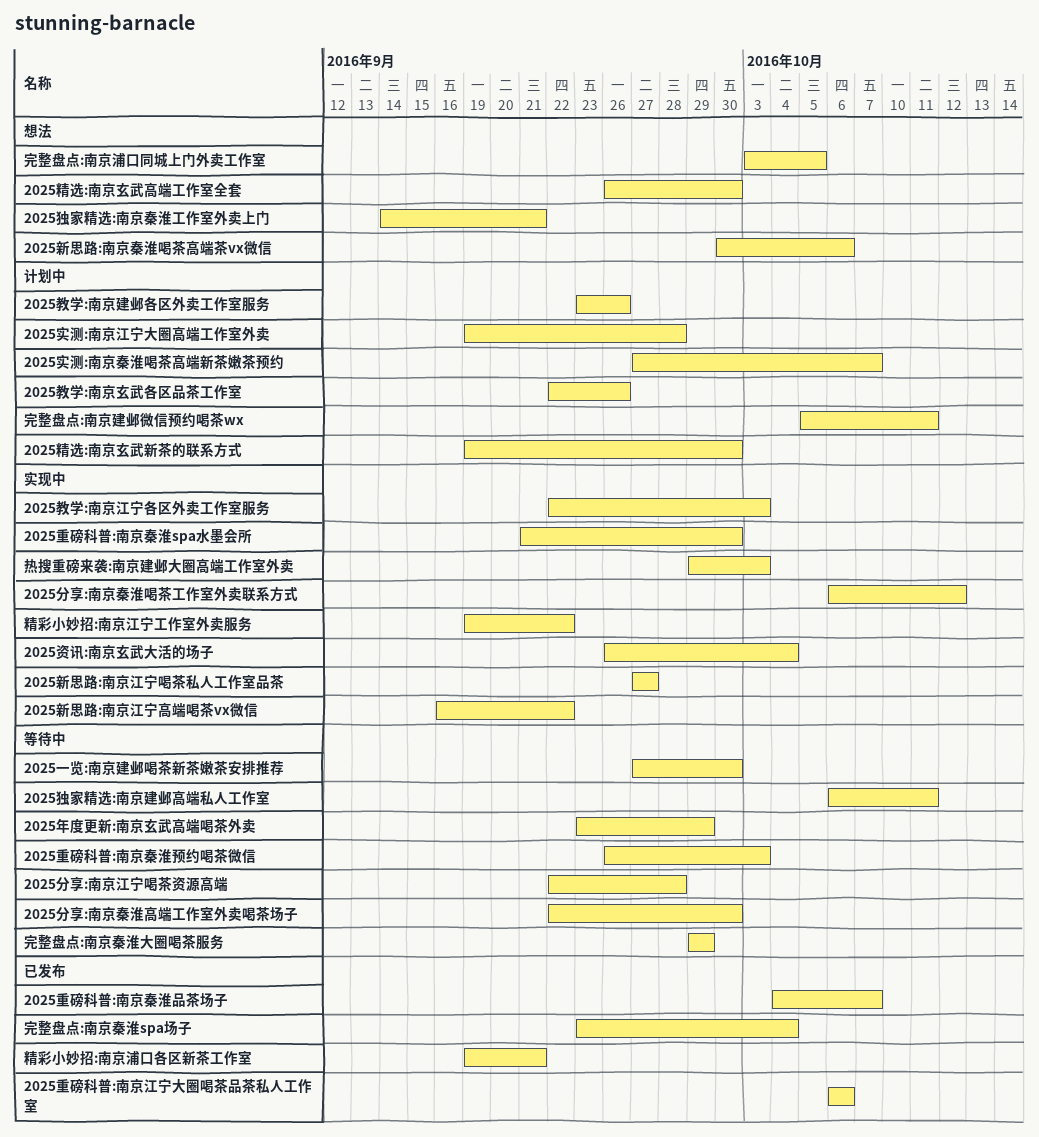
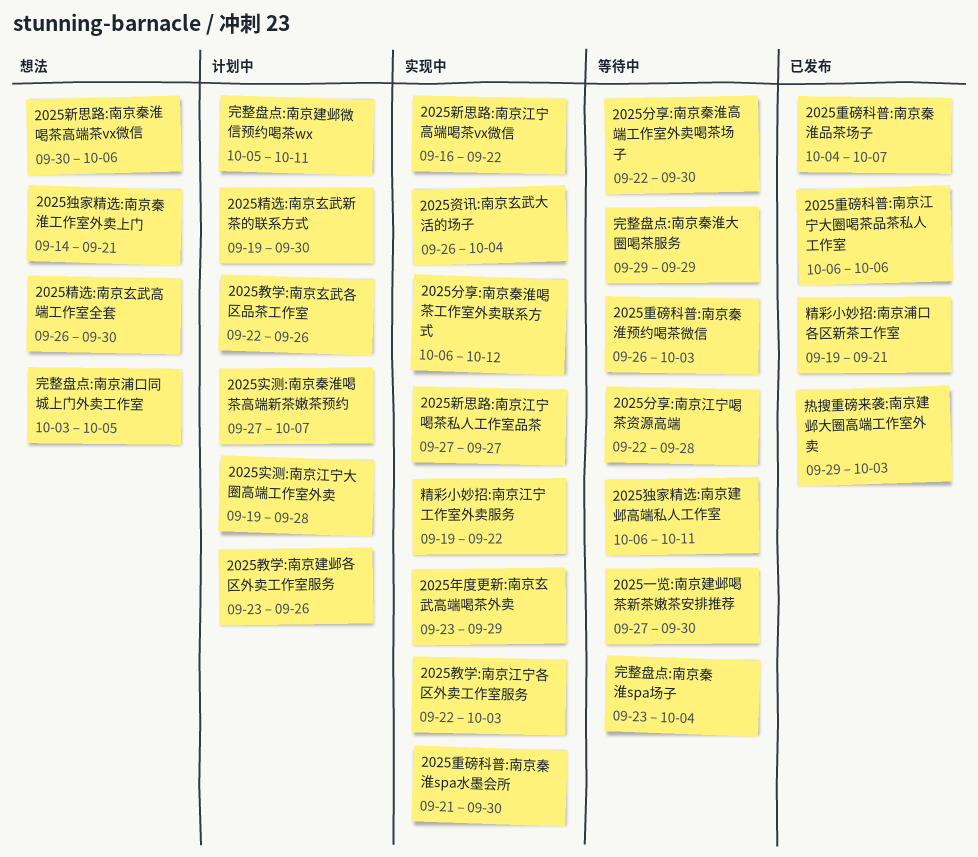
2025年度更新:南京玄武高端喝茶外卖, status: 等待中 -> 实现中
完整盘点:南京秦淮spa场子, status: 已发布 -> 等待中
热搜重磅来袭:南京建邺大圈高端工作室外卖, status: 实现中 -> 已发布

